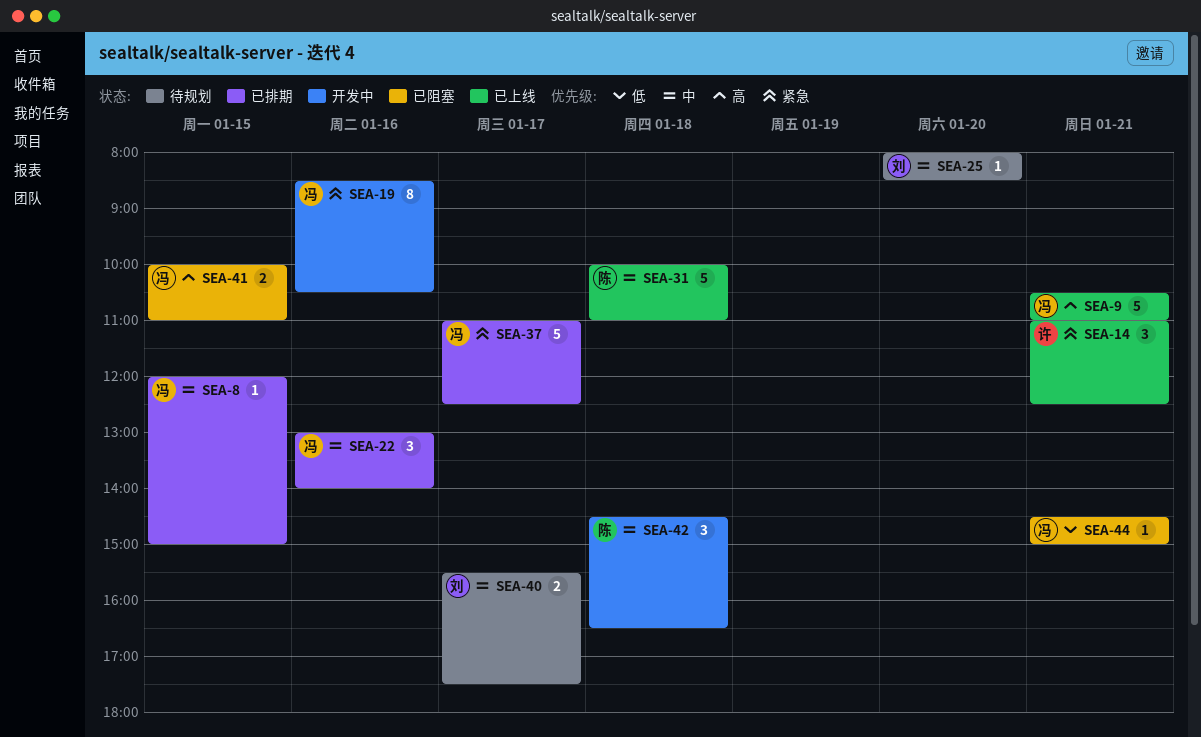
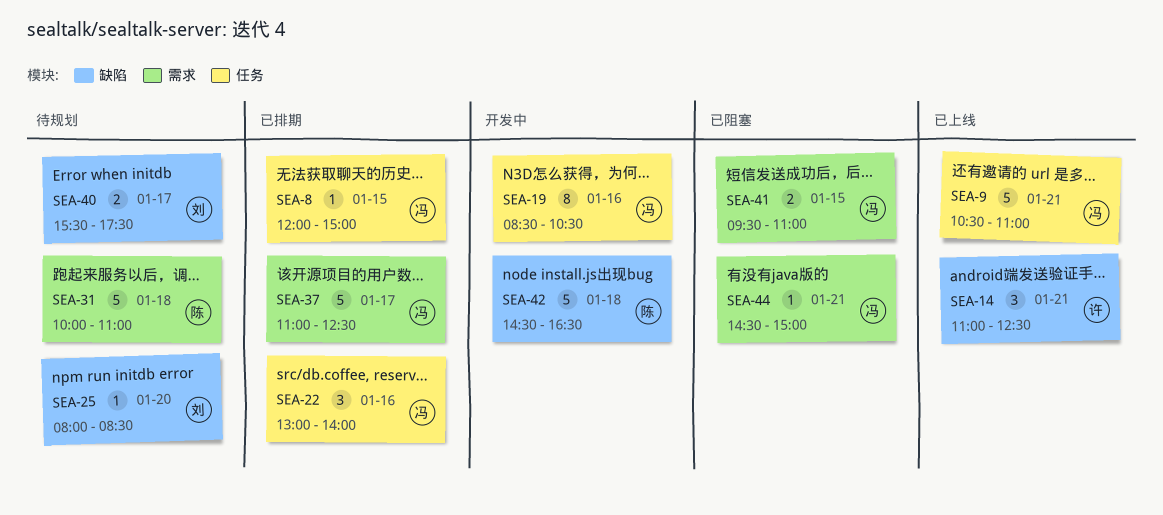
SEA-31, status: 已上线 -> 待规划
SEA-41, begins: 10:00 -> 09:30
SEA-42, estimate: 3 -> 5

